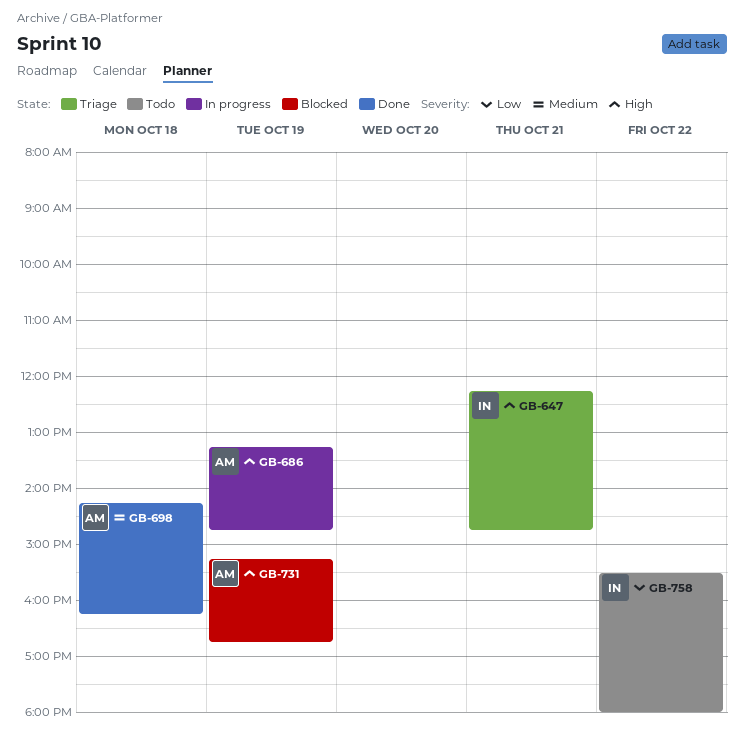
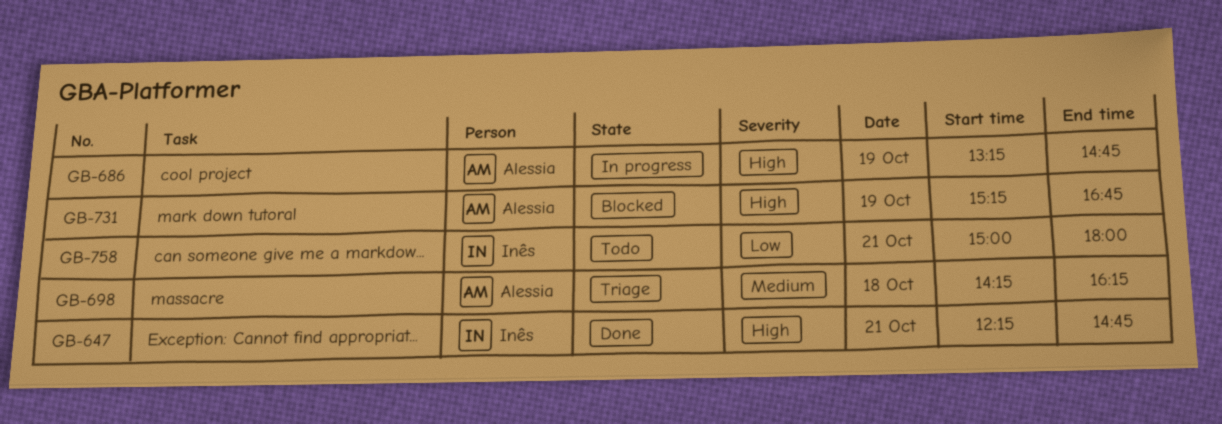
GB-647, status: Triage -> Done
GB-698, status: Done -> Triage
GB-758, day: Oct 22 -> Oct 21
GB-758, begins: 15:30 -> 15:00

